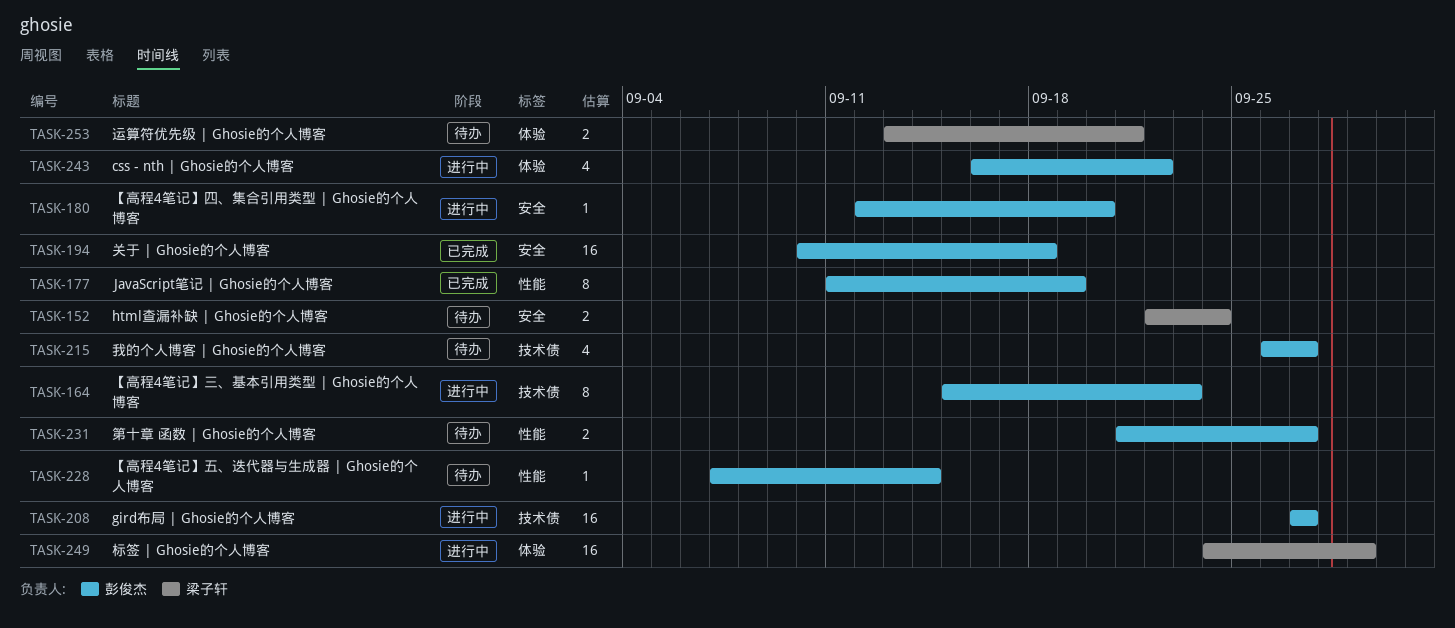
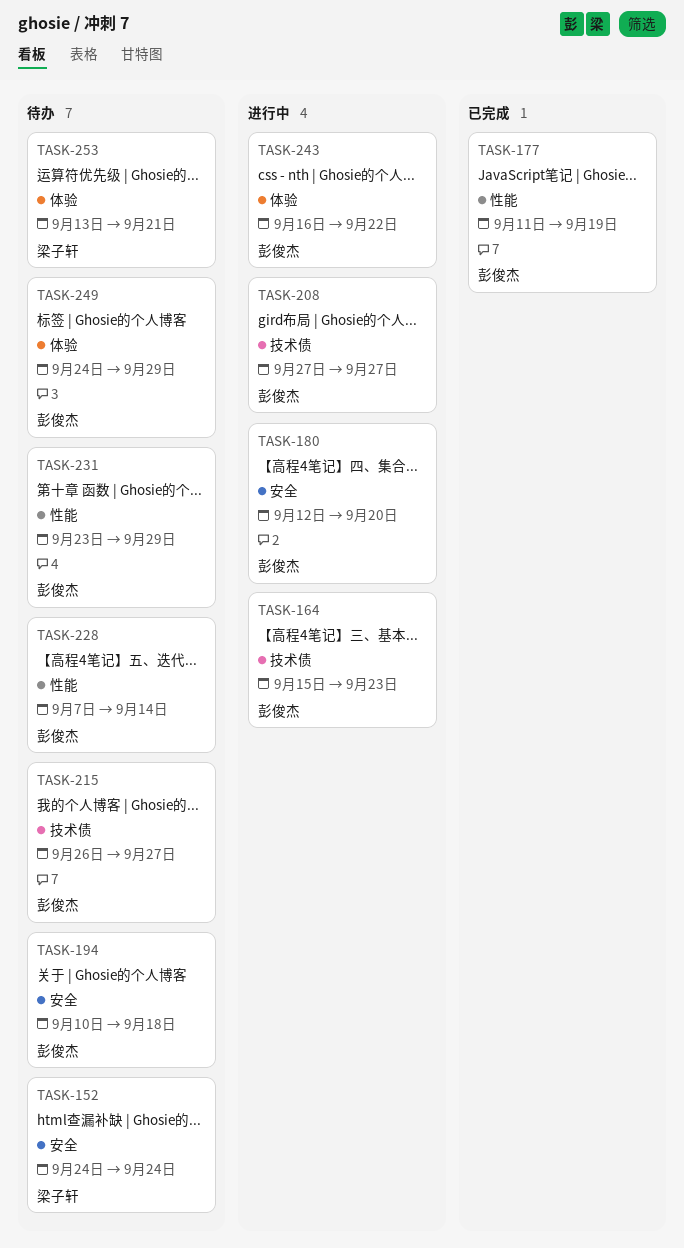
TASK-152, start: Sep 22 -> Sep 24
TASK-194, status: 已完成 -> 待办
TASK-231, start: Sep 21 -> Sep 23
TASK-231, due: Sep 27 -> Sep 29
TASK-249, status: 进行中 -> 待办
TASK-249, owner: 梁子轩 -> 彭俊杰

